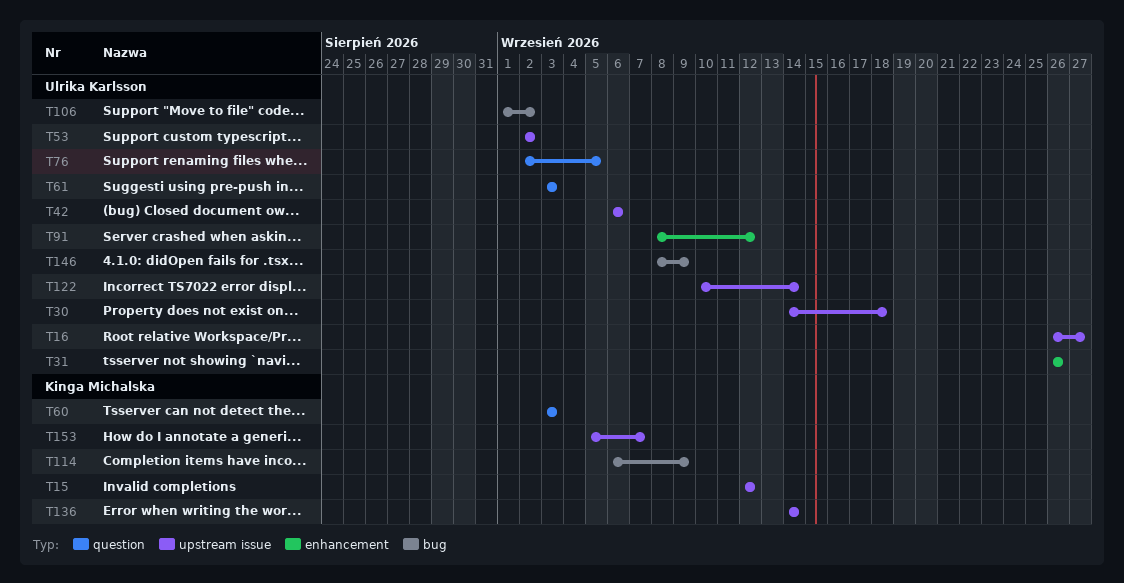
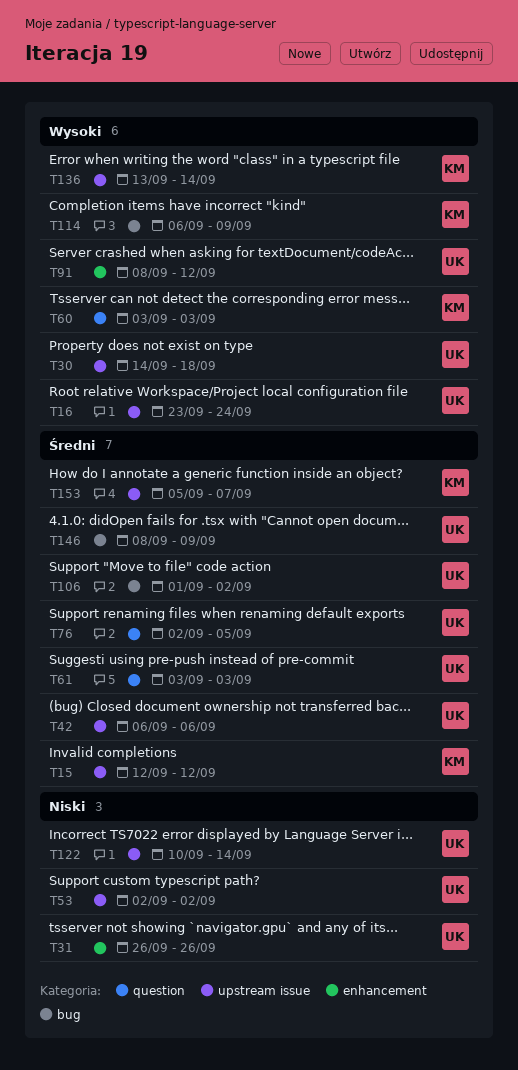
T16, start: Sep 26 -> Sep 23
T16, due: Sep 27 -> Sep 24
T136, start: Sep 14 -> Sep 13

